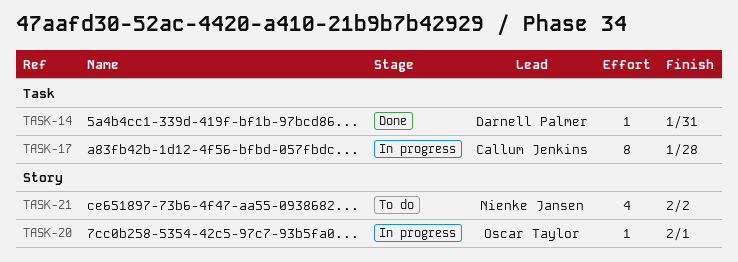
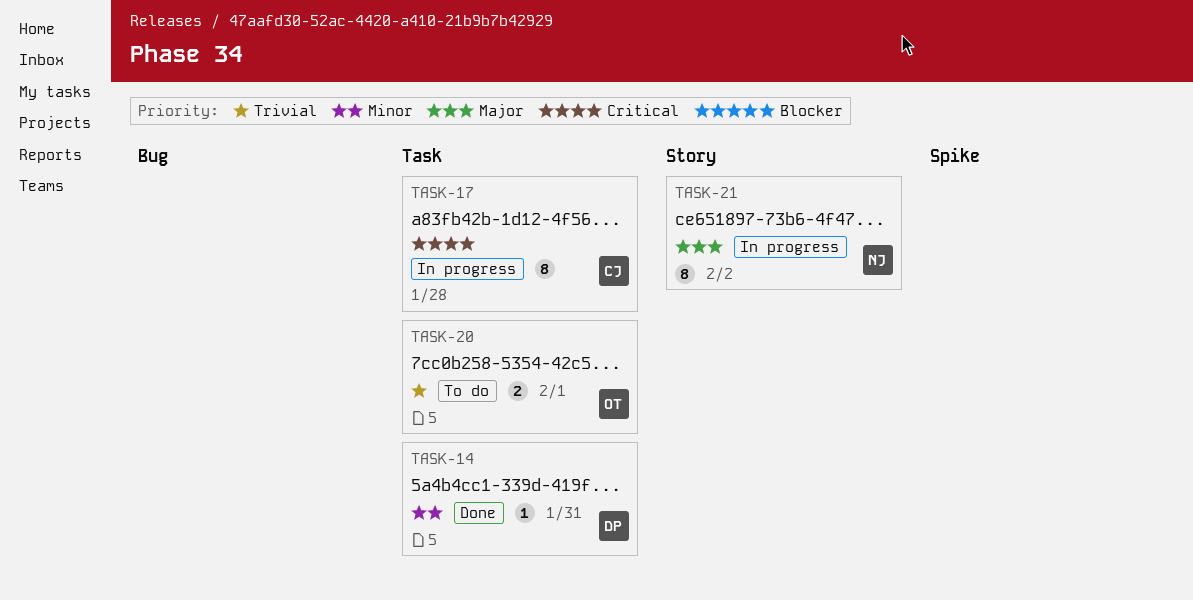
TASK-20, status: In progress -> To do
TASK-20, label: Story -> Task
TASK-20, estimate: 1 -> 2
TASK-21, status: To do -> In progress
TASK-21, estimate: 4 -> 8

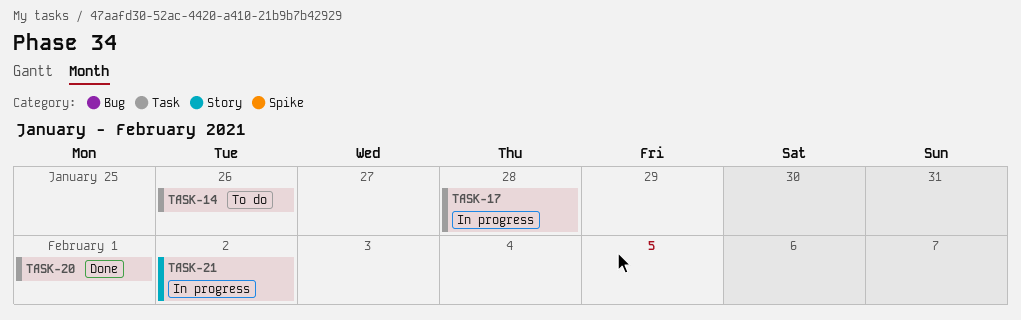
TASK-14, status: Done -> To do
TASK-14, due: Jan 31 -> Jan 26
TASK-20, status: To do -> Done

